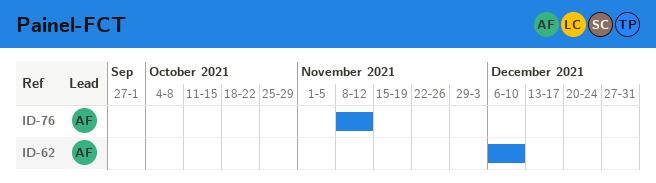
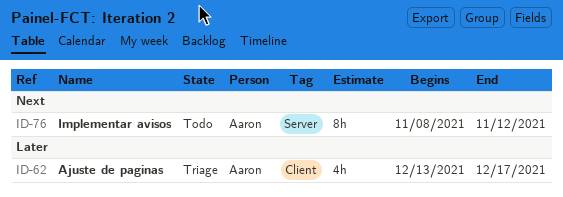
ID-62, start: Dec 6 -> Dec 13
ID-62, due: Dec 10 -> Dec 17

